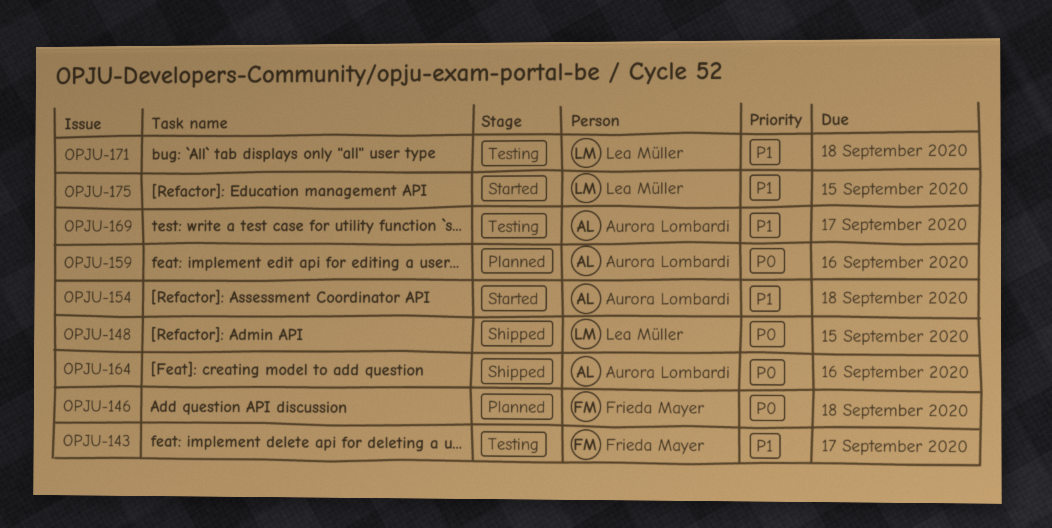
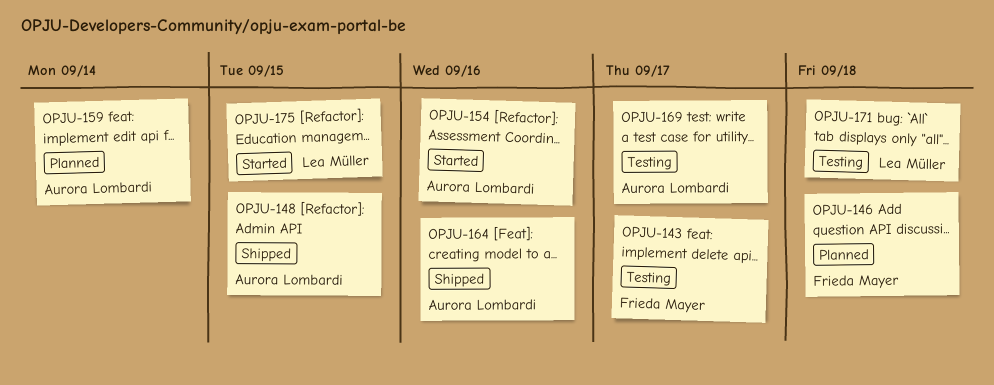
OPJU-148, owner: Lea Müller -> Aurora Lombardi
OPJU-154, due: Sep 18 -> Sep 16
OPJU-159, due: Sep 16 -> Sep 14

